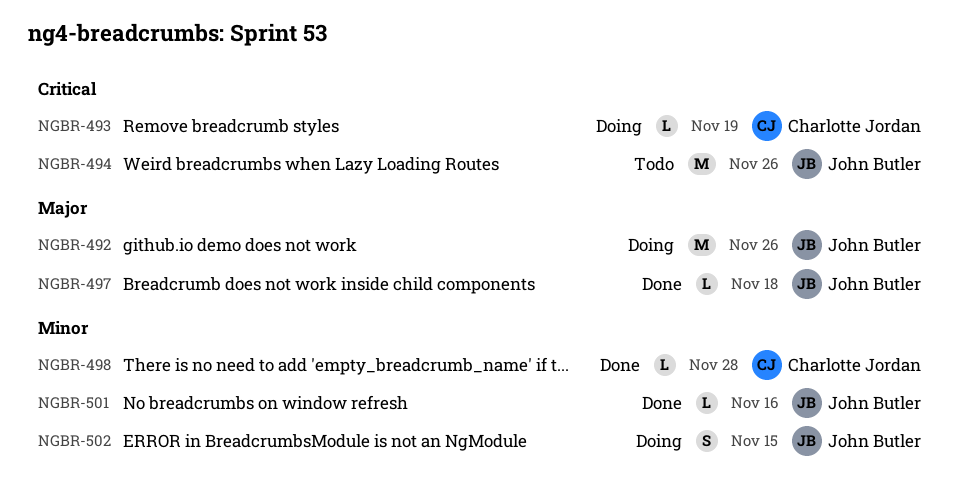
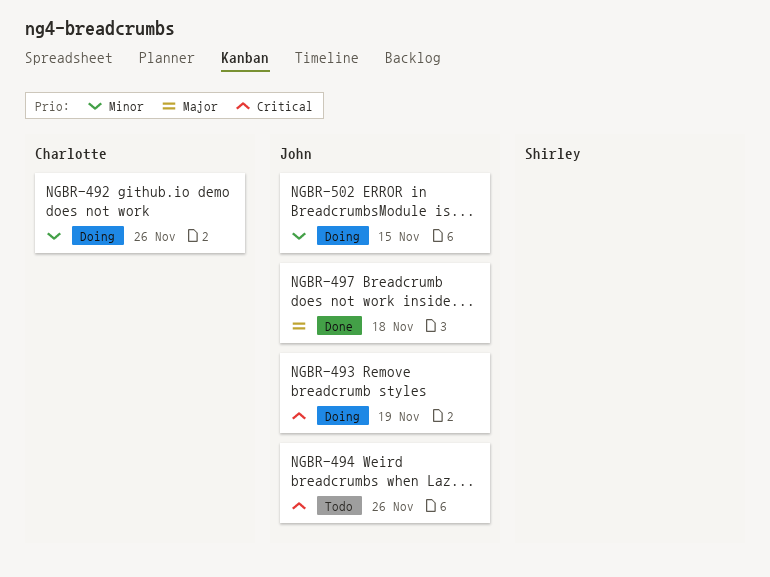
NGBR-492, owner: John Butler -> Charlotte Jordan
NGBR-492, priority: Major -> Minor
NGBR-493, owner: Charlotte Jordan -> John Butler
NGBR-498: present -> none
NGBR-501: present -> none

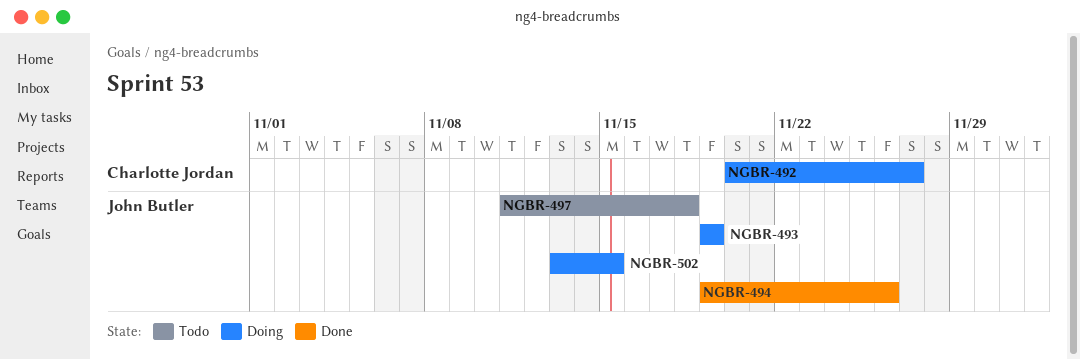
NGBR-492, due: Nov 26 -> Nov 27
NGBR-494, status: Todo -> Done
NGBR-497, status: Done -> Todo

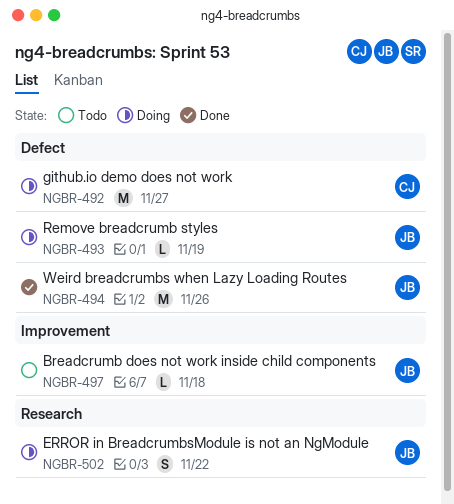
NGBR-502, due: Nov 15 -> Nov 22

